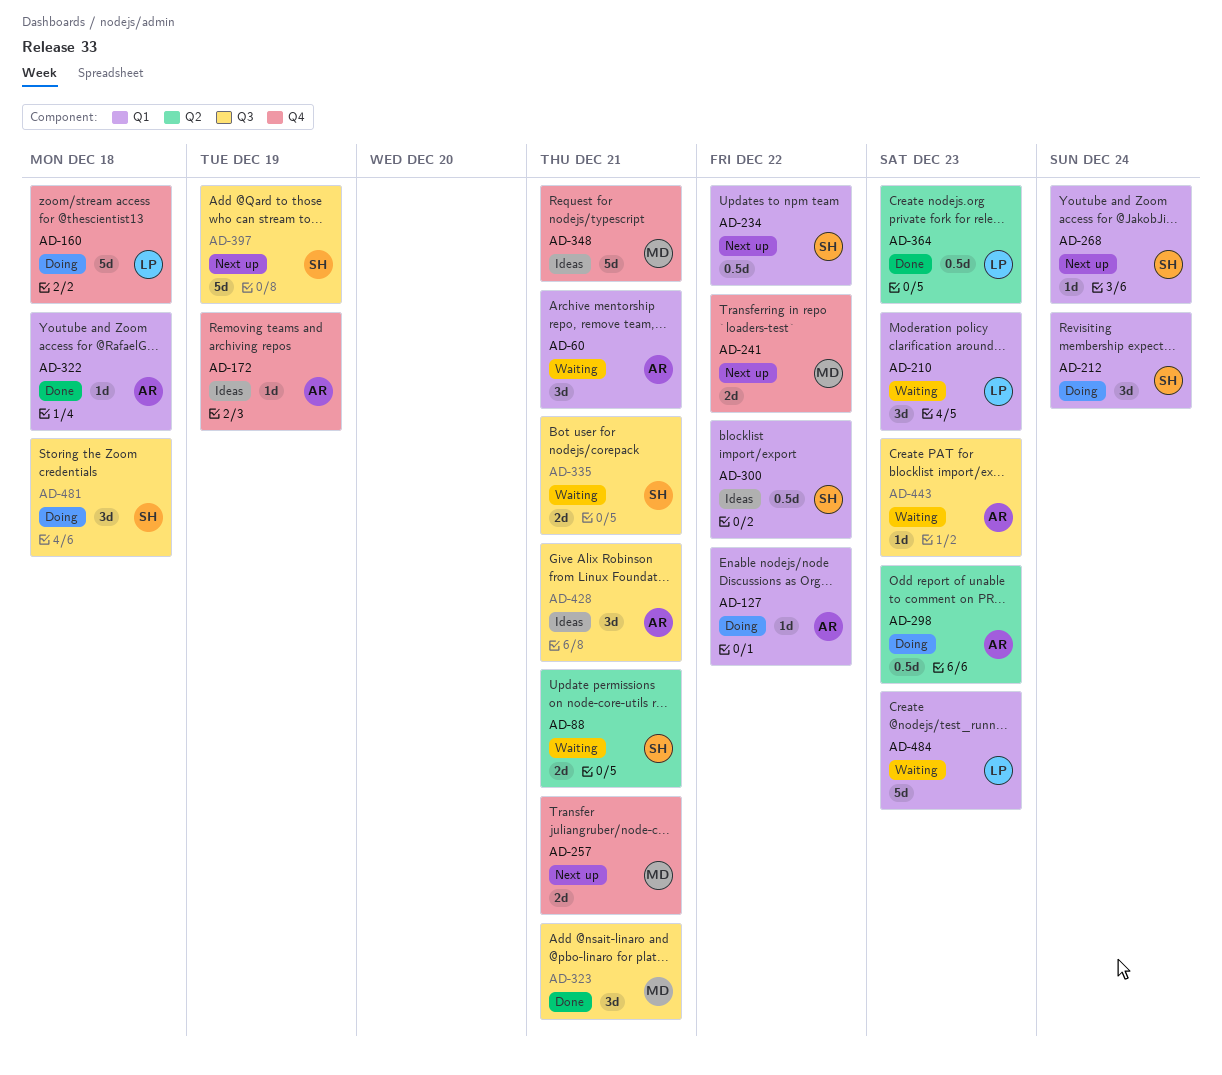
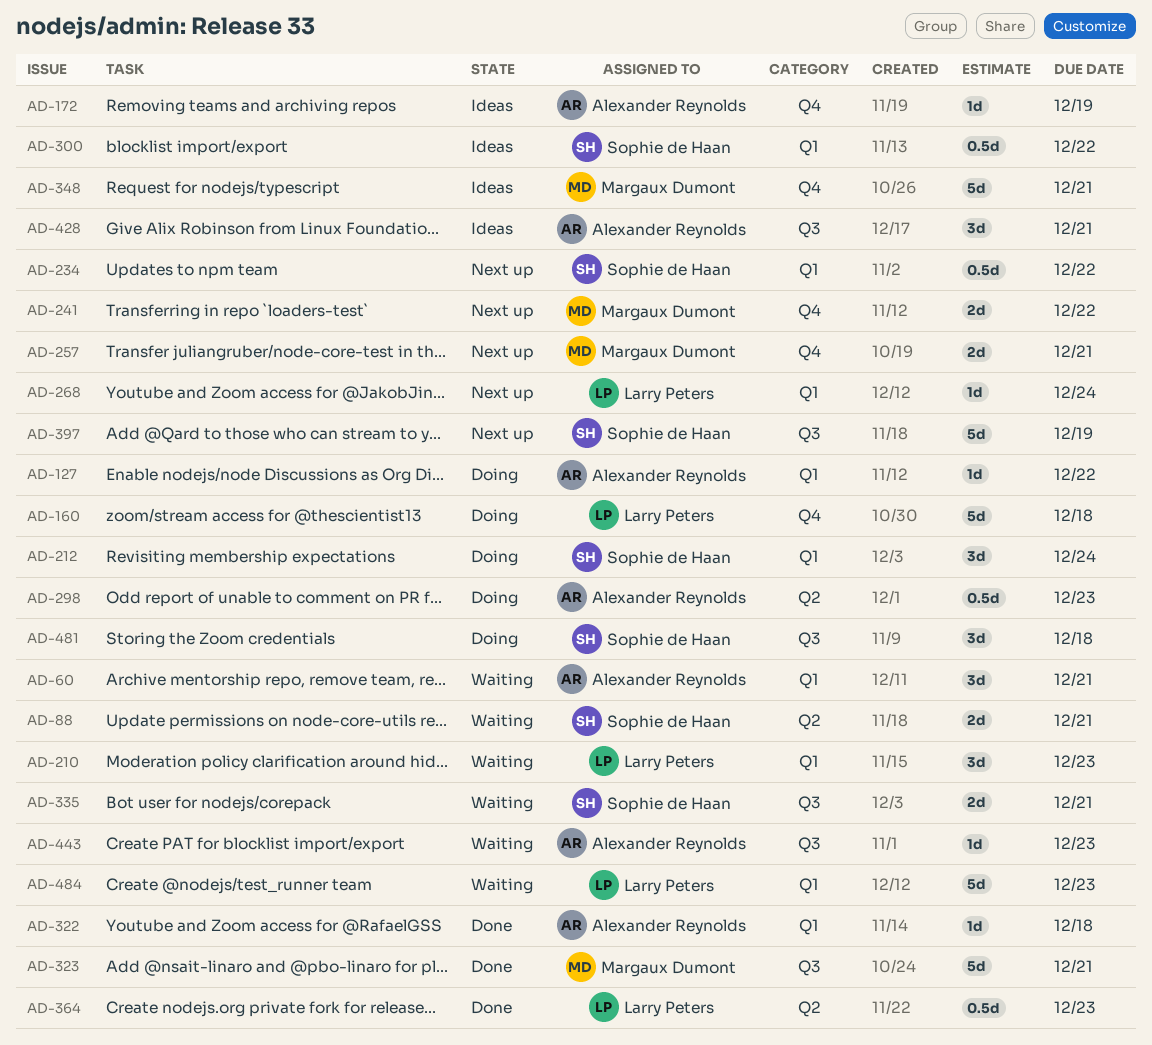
AD-268, owner: Sophie de Haan -> Larry Peters
AD-323, estimate: 3d -> 5d

